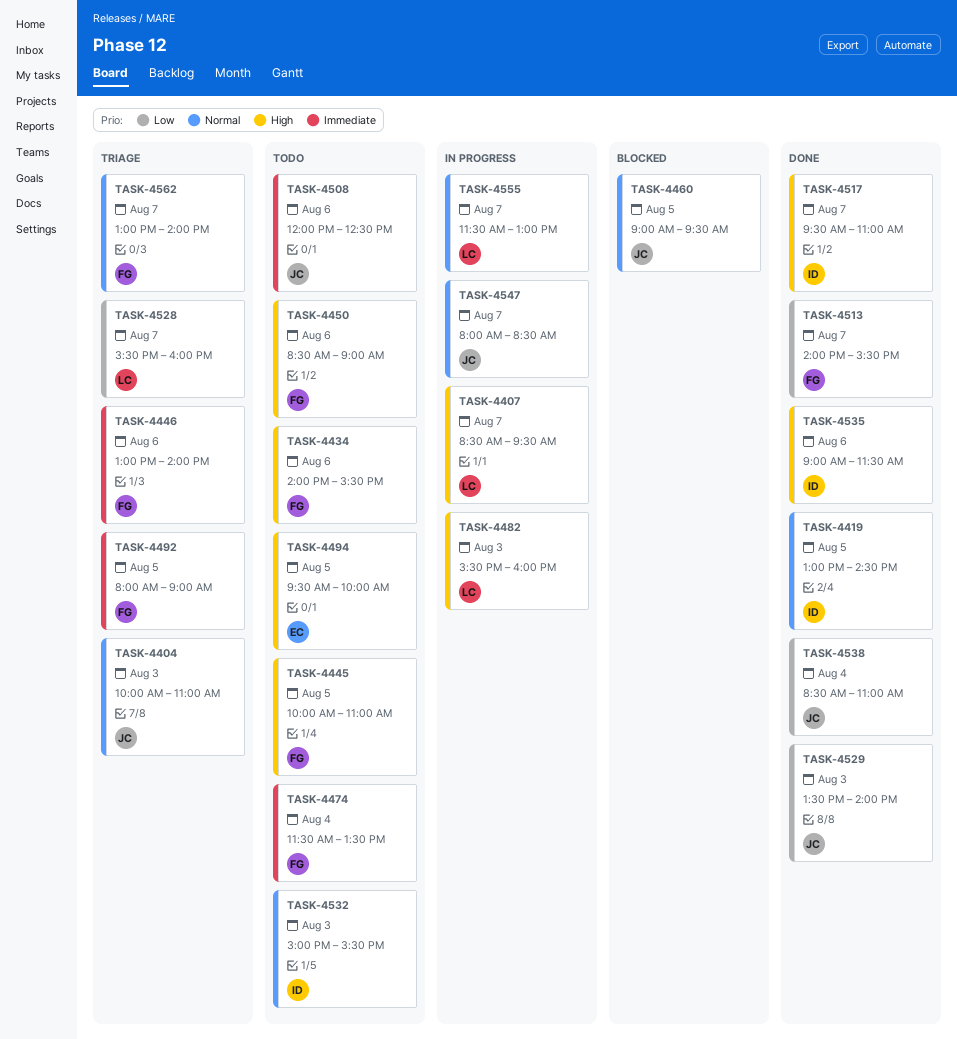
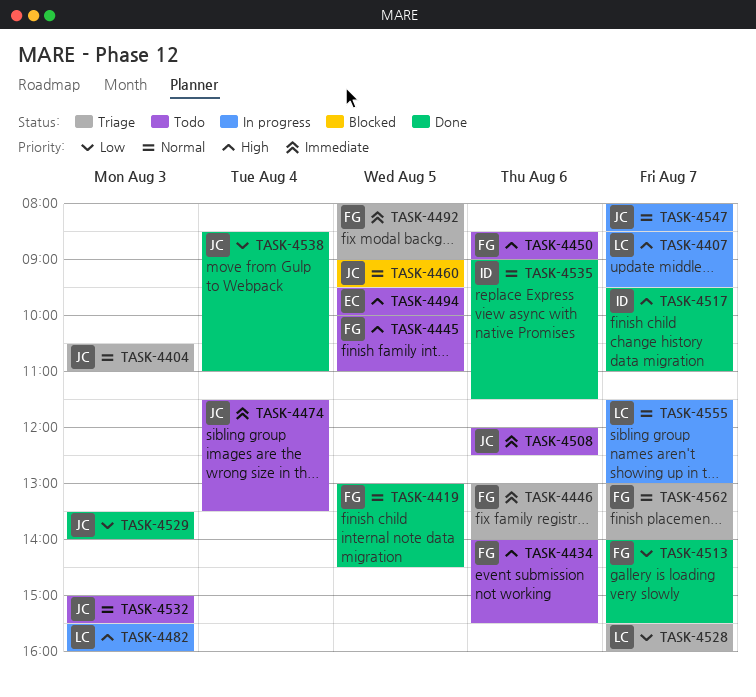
TASK-4404, begins: 10:00 -> 10:30
TASK-4419, owner: ID -> FG
TASK-4474, owner: FG -> JC
TASK-4532, owner: ID -> JC
TASK-4535, priority: High -> Normal

